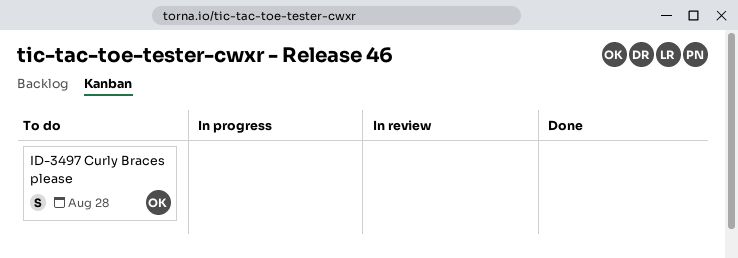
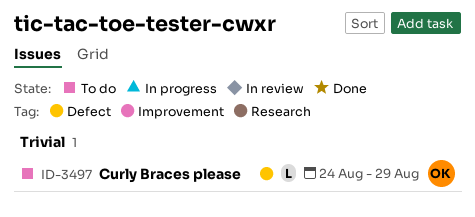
ID-3497, estimate: S -> L
ID-3497, due: Aug 28 -> Aug 29

